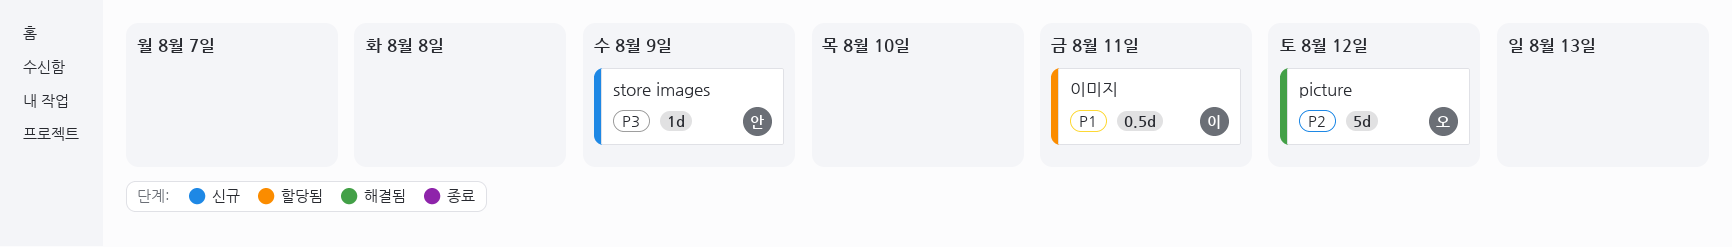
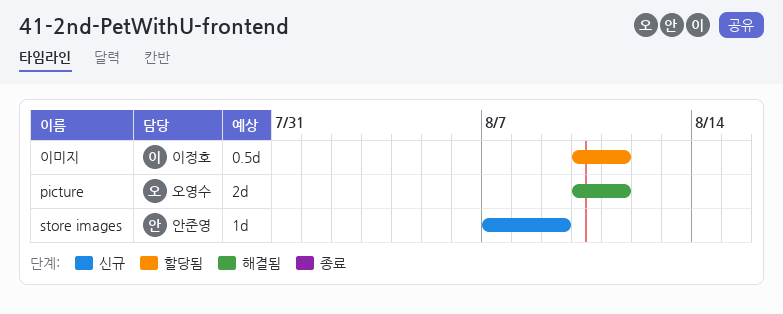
picture, estimate: 5d -> 2d
picture, due: Aug 12 -> Aug 11

